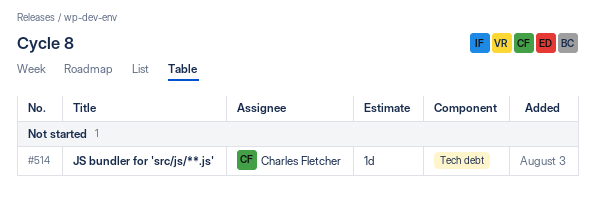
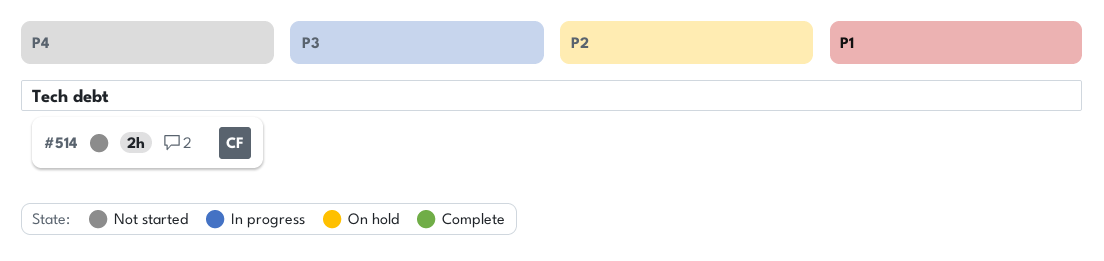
#514, estimate: 1d -> 2h

